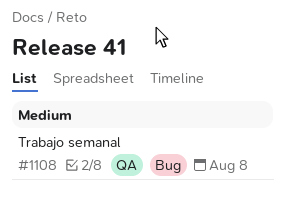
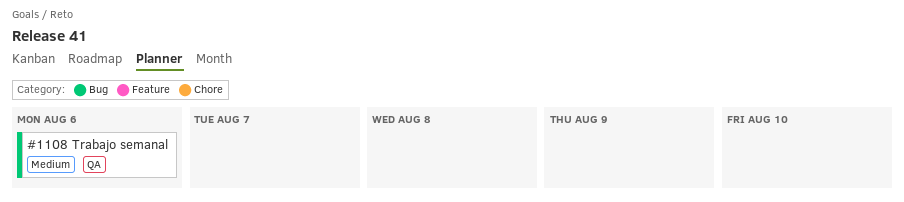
#1108, due: Aug 8 -> Aug 6

